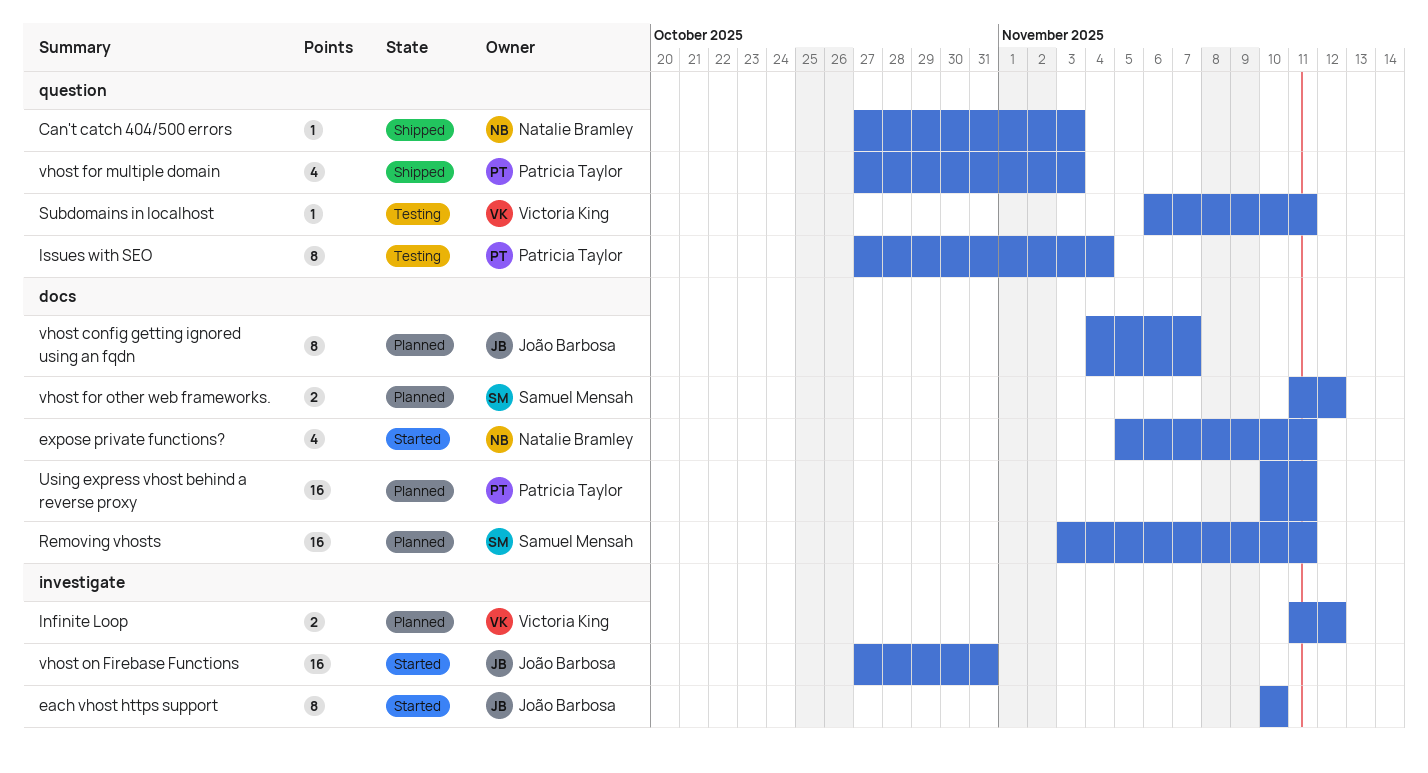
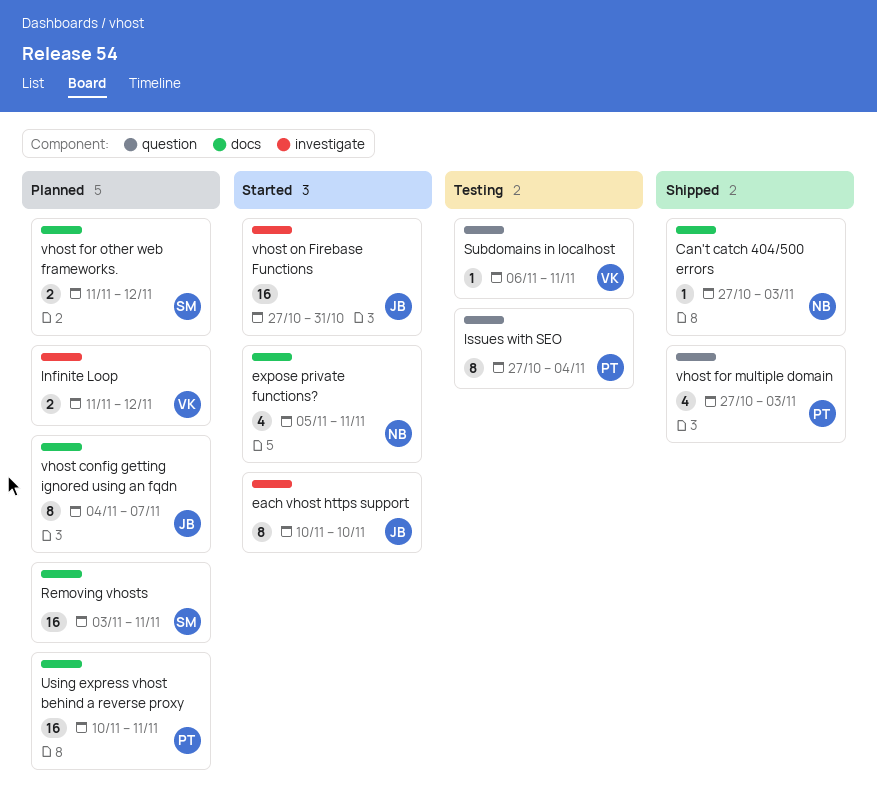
Can't catch 404/500 errors, label: question -> docs

